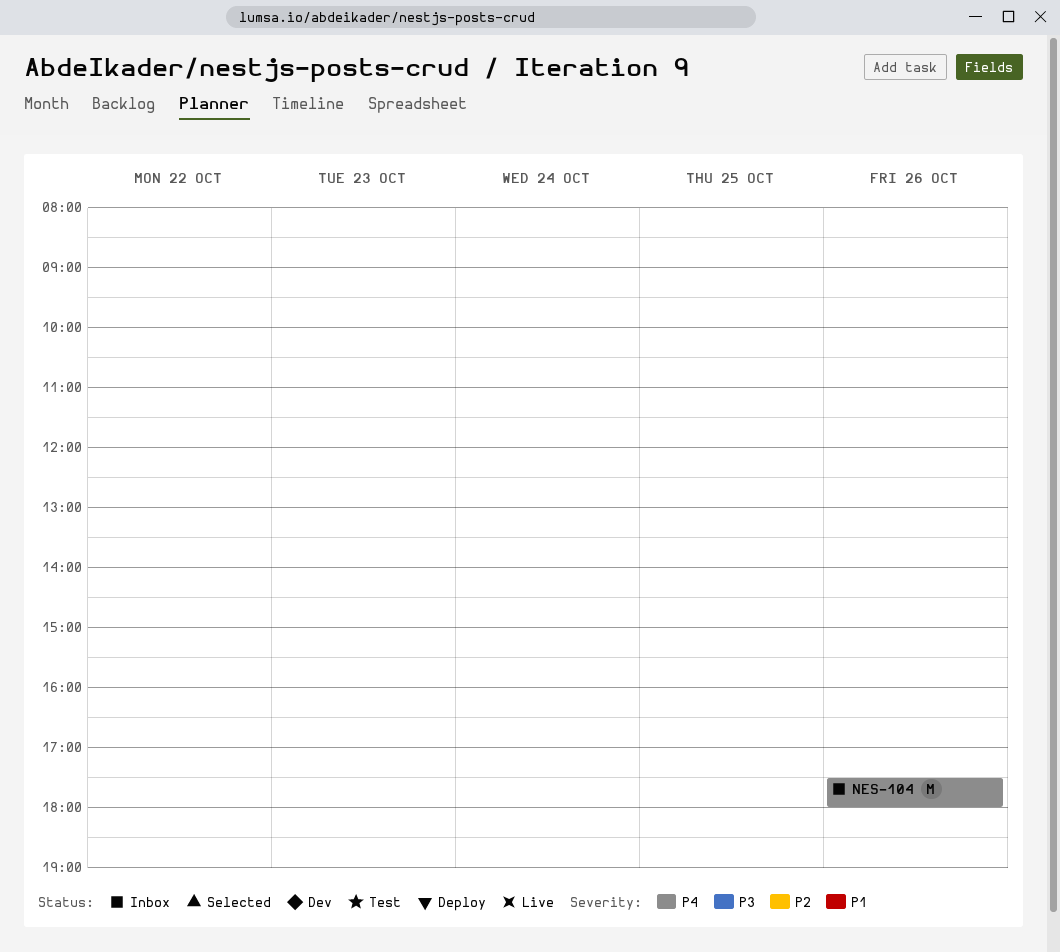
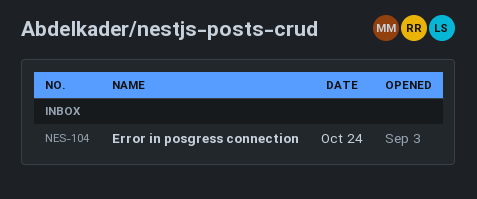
NES-104, day: Oct 26 -> Oct 24

